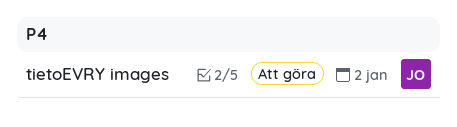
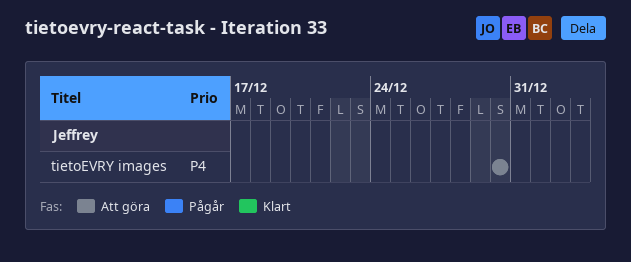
tietoEVRY images, due: Jan 2 -> Dec 30

